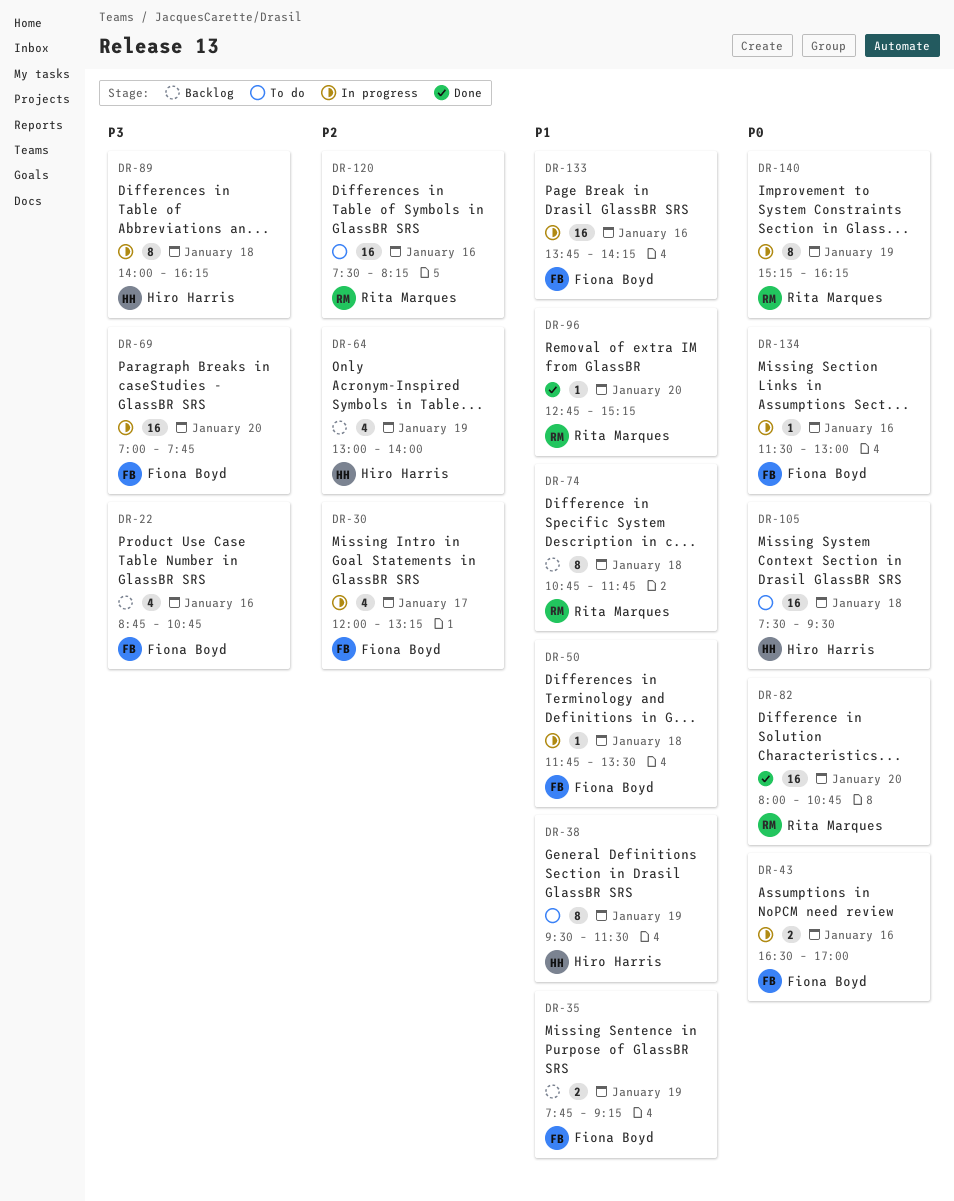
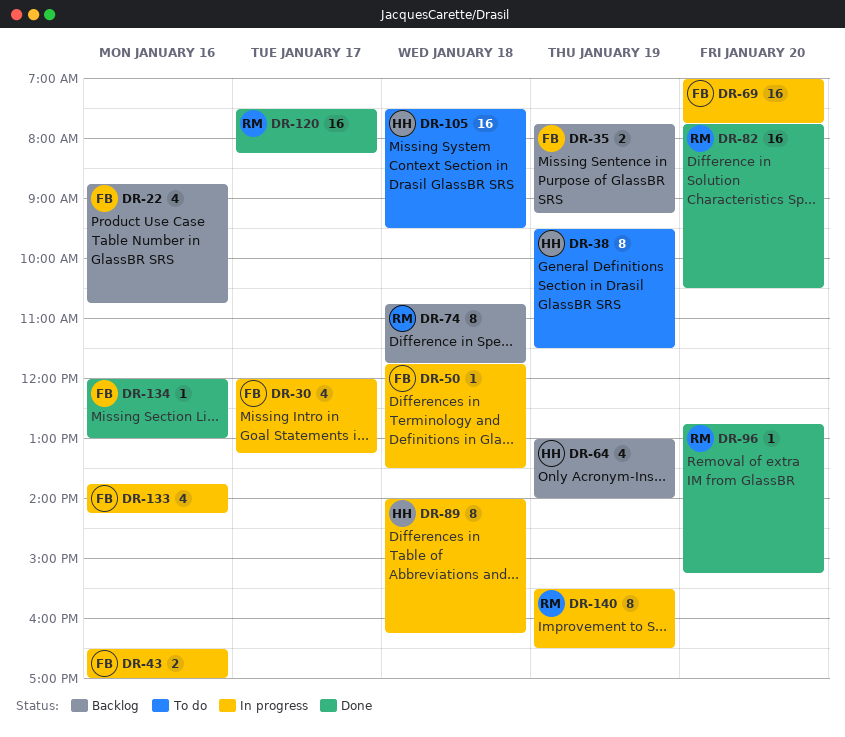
DR-82, begins: 08:00 -> 07:45
DR-82, ends: 10:45 -> 10:30
DR-120, status: To do -> Done
DR-120, day: Jan 16 -> Jan 17
DR-133, estimate: 16 -> 4
DR-134, status: In progress -> Done
DR-134, begins: 11:30 -> 12:00
DR-140, begins: 15:15 -> 15:30
DR-140, ends: 16:15 -> 16:30

